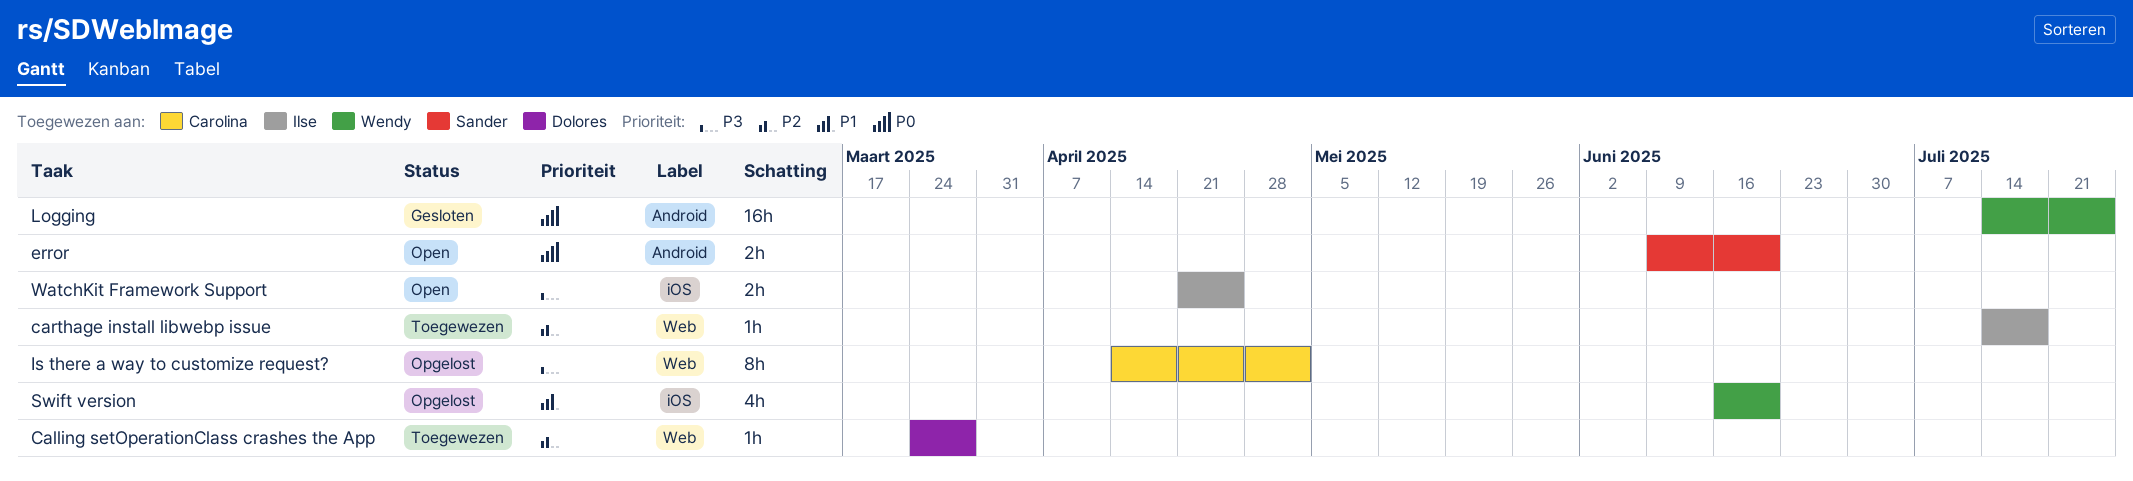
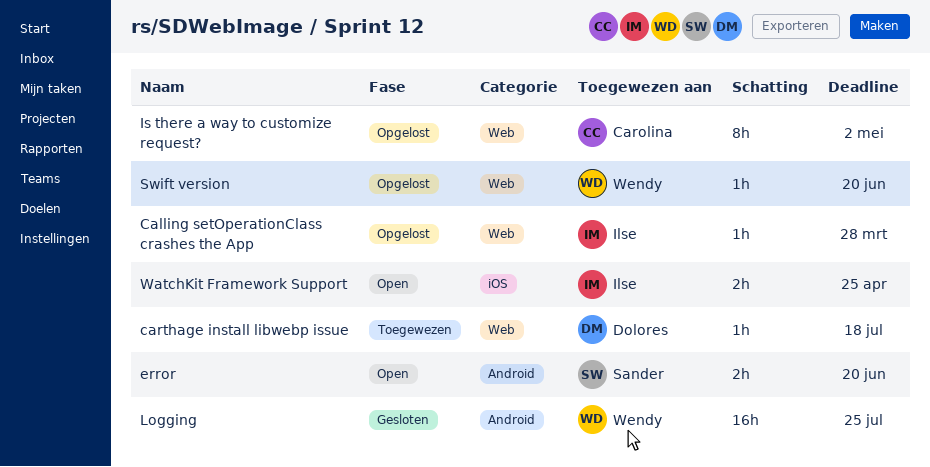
Calling setOperationClass crashes the App, status: Toegewezen -> Opgelost
Calling setOperationClass crashes the App, owner: Dolores -> Ilse
carthage install libwebp issue, owner: Ilse -> Dolores
Swift version, label: iOS -> Web
Swift version, estimate: 4h -> 1h

